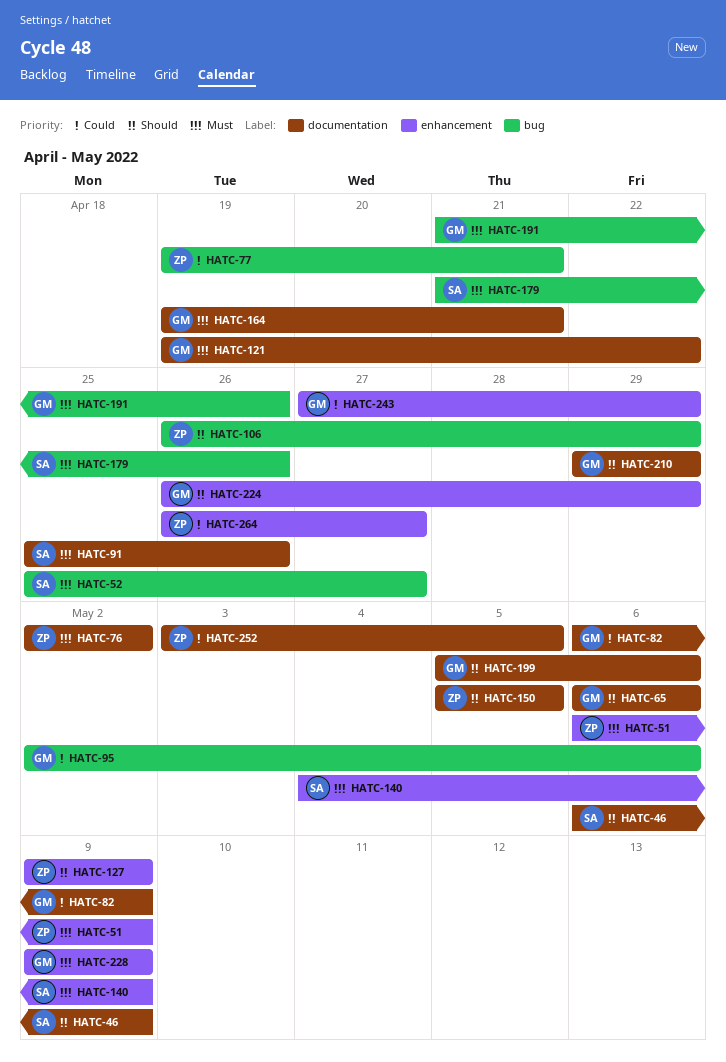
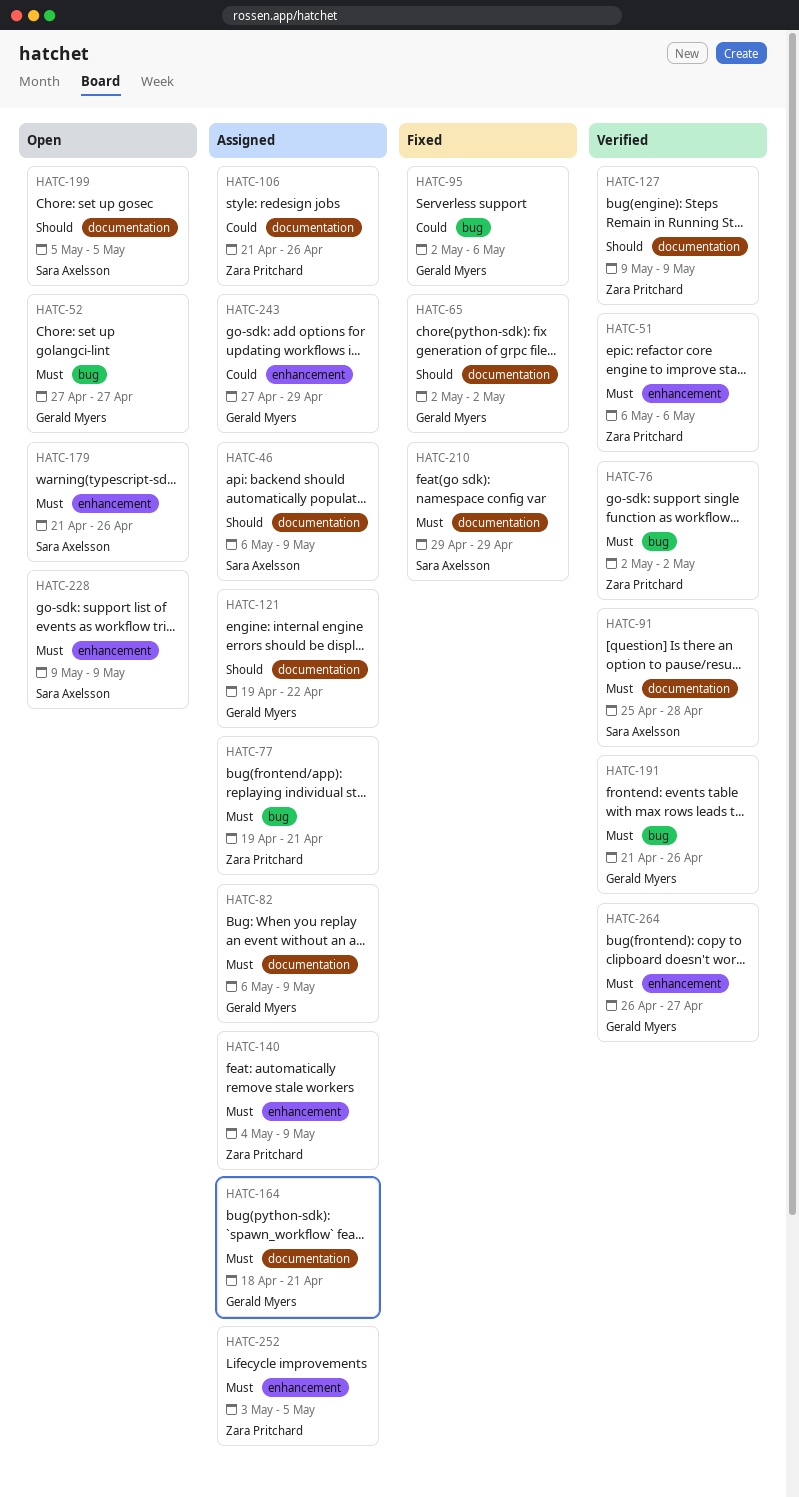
HATC-51, due: May 9 -> May 6
HATC-52, owner: Sara Axelsson -> Gerald Myers
HATC-52, start: Apr 25 -> Apr 27
HATC-65, start: May 6 -> May 2
HATC-65, due: May 6 -> May 2
HATC-76, label: documentation -> bug
HATC-77, priority: Could -> Must
HATC-82, priority: Could -> Must
HATC-91, due: Apr 26 -> Apr 28
HATC-106, priority: Should -> Could
HATC-106, label: bug -> documentation
HATC-106, start: Apr 26 -> Apr 21
HATC-106, due: Apr 29 -> Apr 26
HATC-121, priority: Must -> Should
HATC-127, label: enhancement -> documentation
HATC-140, owner: Sara Axelsson -> Zara Pritchard
HATC-150: present -> none
HATC-164, start: Apr 19 -> Apr 18
HATC-179, label: bug -> enhancement
HATC-199, owner: Gerald Myers -> Sara Axelsson
HATC-199, due: May 6 -> May 5
HATC-210, owner: Gerald Myers -> Sara Axelsson
HATC-210, priority: Should -> Must
HATC-224: present -> none
HATC-228, owner: Gerald Myers -> Sara Axelsson
HATC-252, priority: Could -> Must
HATC-252, label: documentation -> enhancement
HATC-264, owner: Zara Pritchard -> Gerald Myers
HATC-264, priority: Could -> Must

